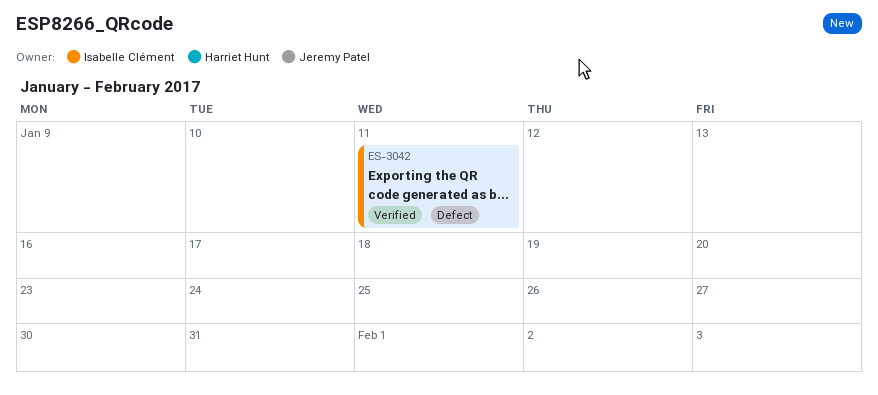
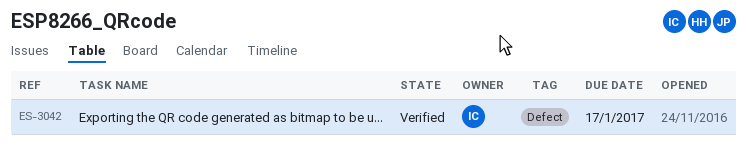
ES-3042, due: Jan 11 -> Jan 17

